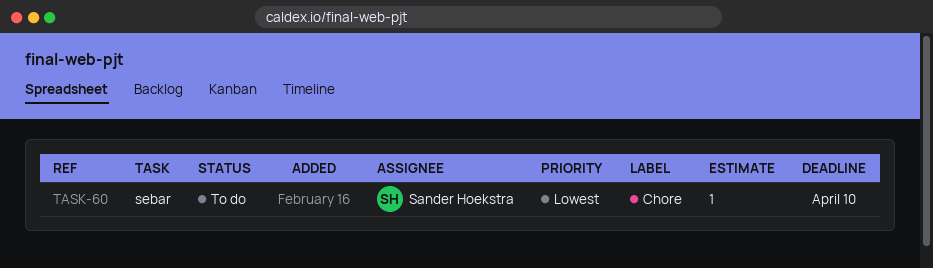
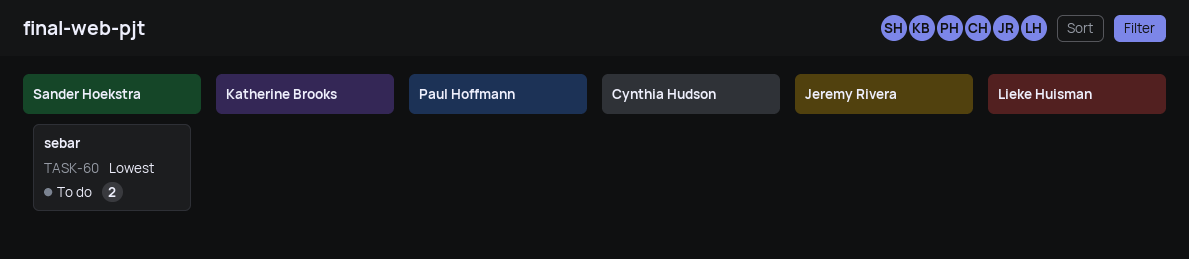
TASK-60, estimate: 1 -> 2

